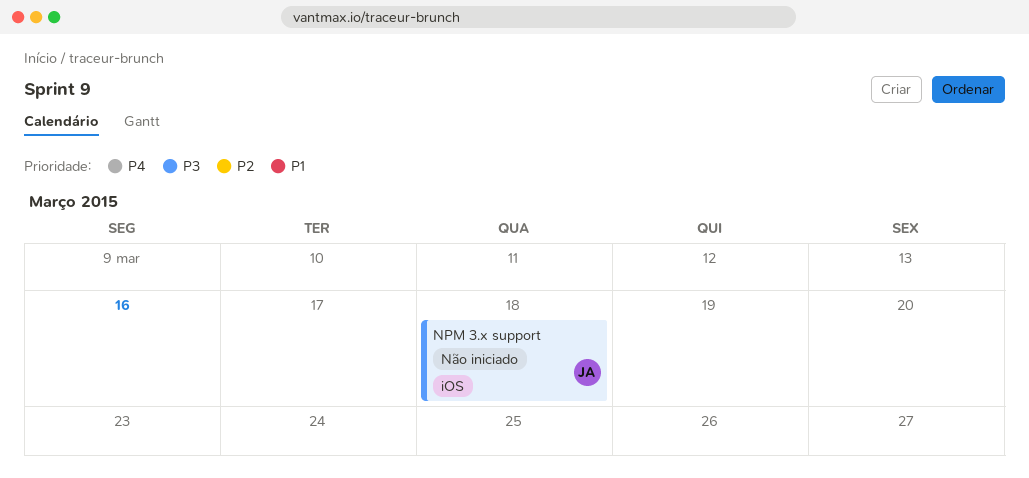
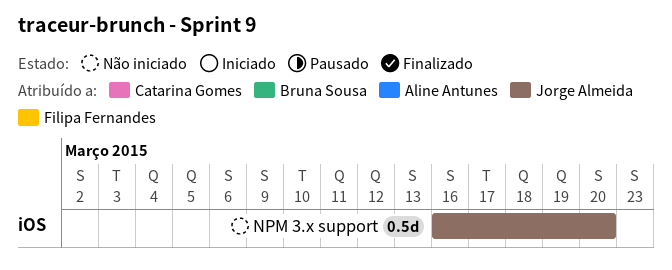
NPM 3.x support, due: Mar 18 -> Mar 20

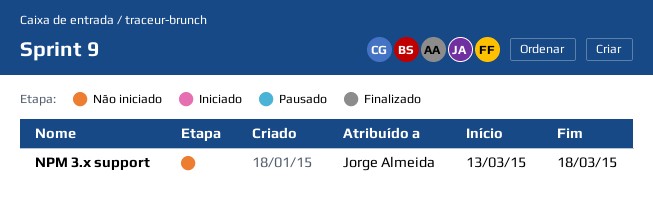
NPM 3.x support, start: Mar 16 -> Mar 13
NPM 3.x support, due: Mar 20 -> Mar 18

